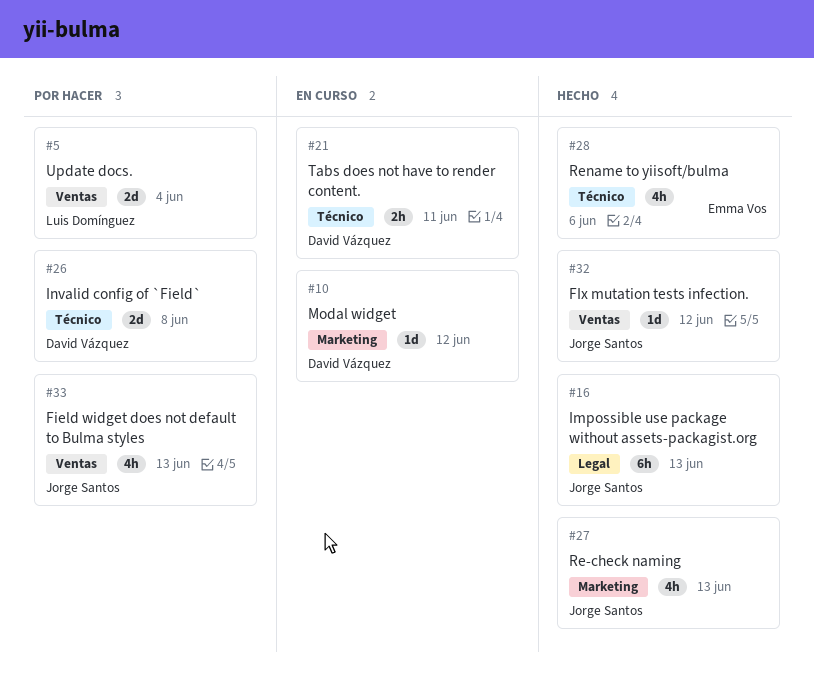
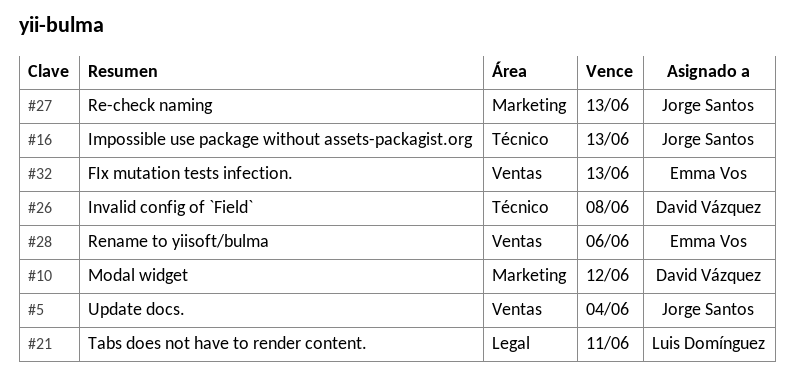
#5, owner: Luis Domínguez -> Jorge Santos
#16, label: Legal -> Técnico
#21, owner: David Vázquez -> Luis Domínguez
#21, label: Técnico -> Legal
#28, label: Técnico -> Ventas
#32, owner: Jorge Santos -> Emma Vos
#32, due: Jun 12 -> Jun 13
#33: present -> none

